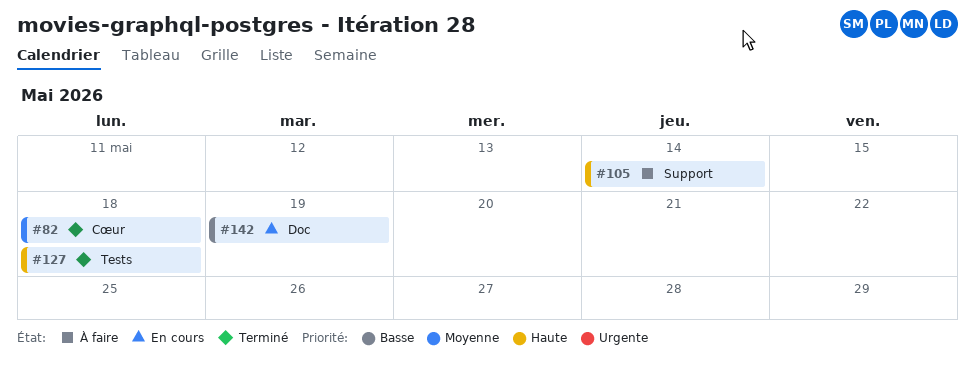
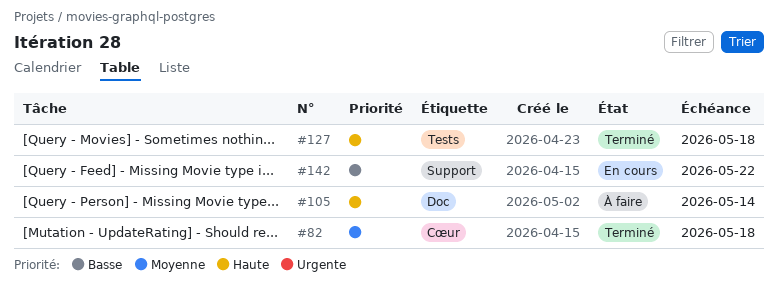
#105, label: Support -> Doc
#142, label: Doc -> Support
#142, due: May 19 -> May 22

